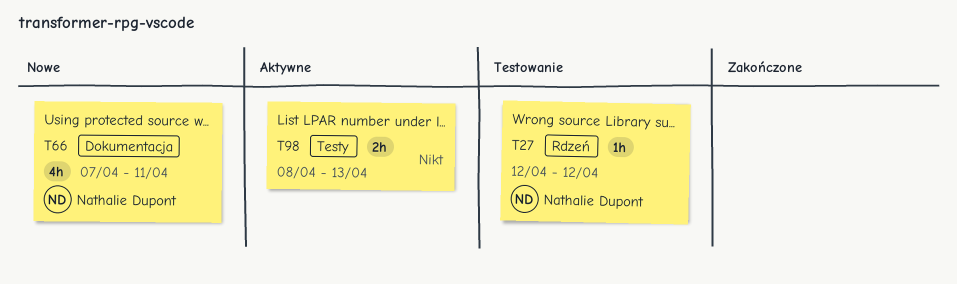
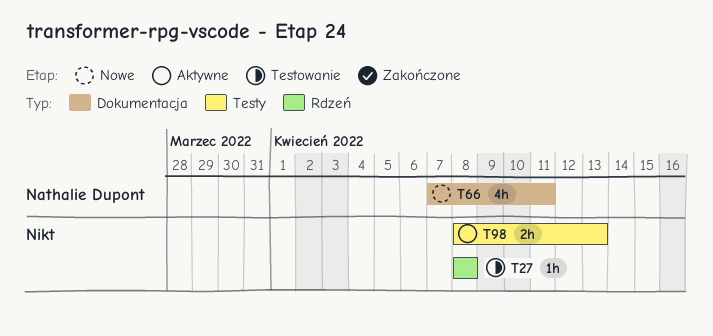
T27, owner: Nathalie Dupont -> none
T27, start: Apr 12 -> Apr 8
T27, due: Apr 12 -> Apr 8

